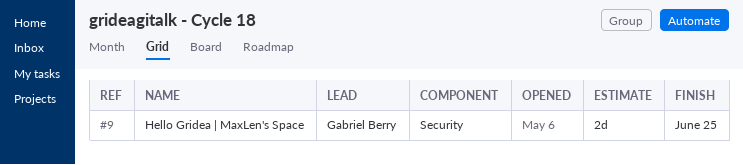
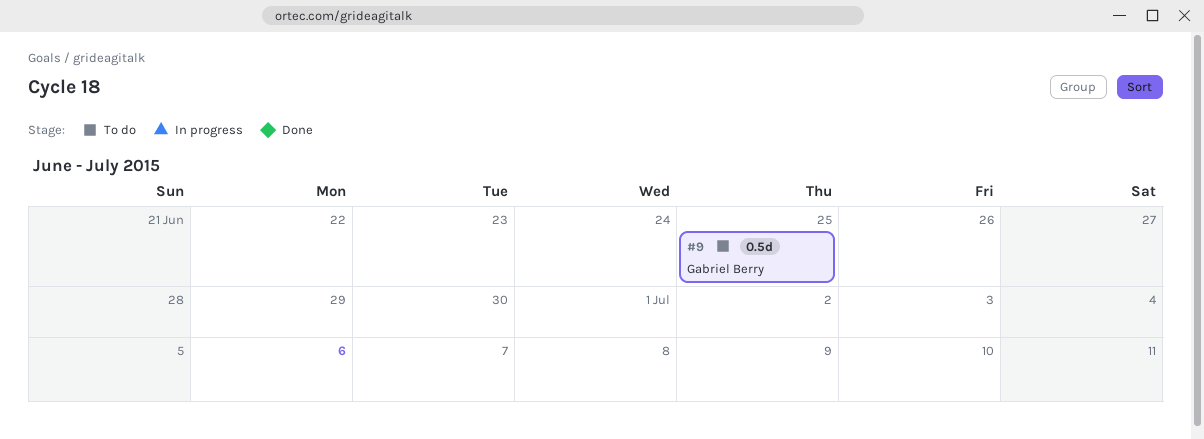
#9, estimate: 2d -> 0.5d

